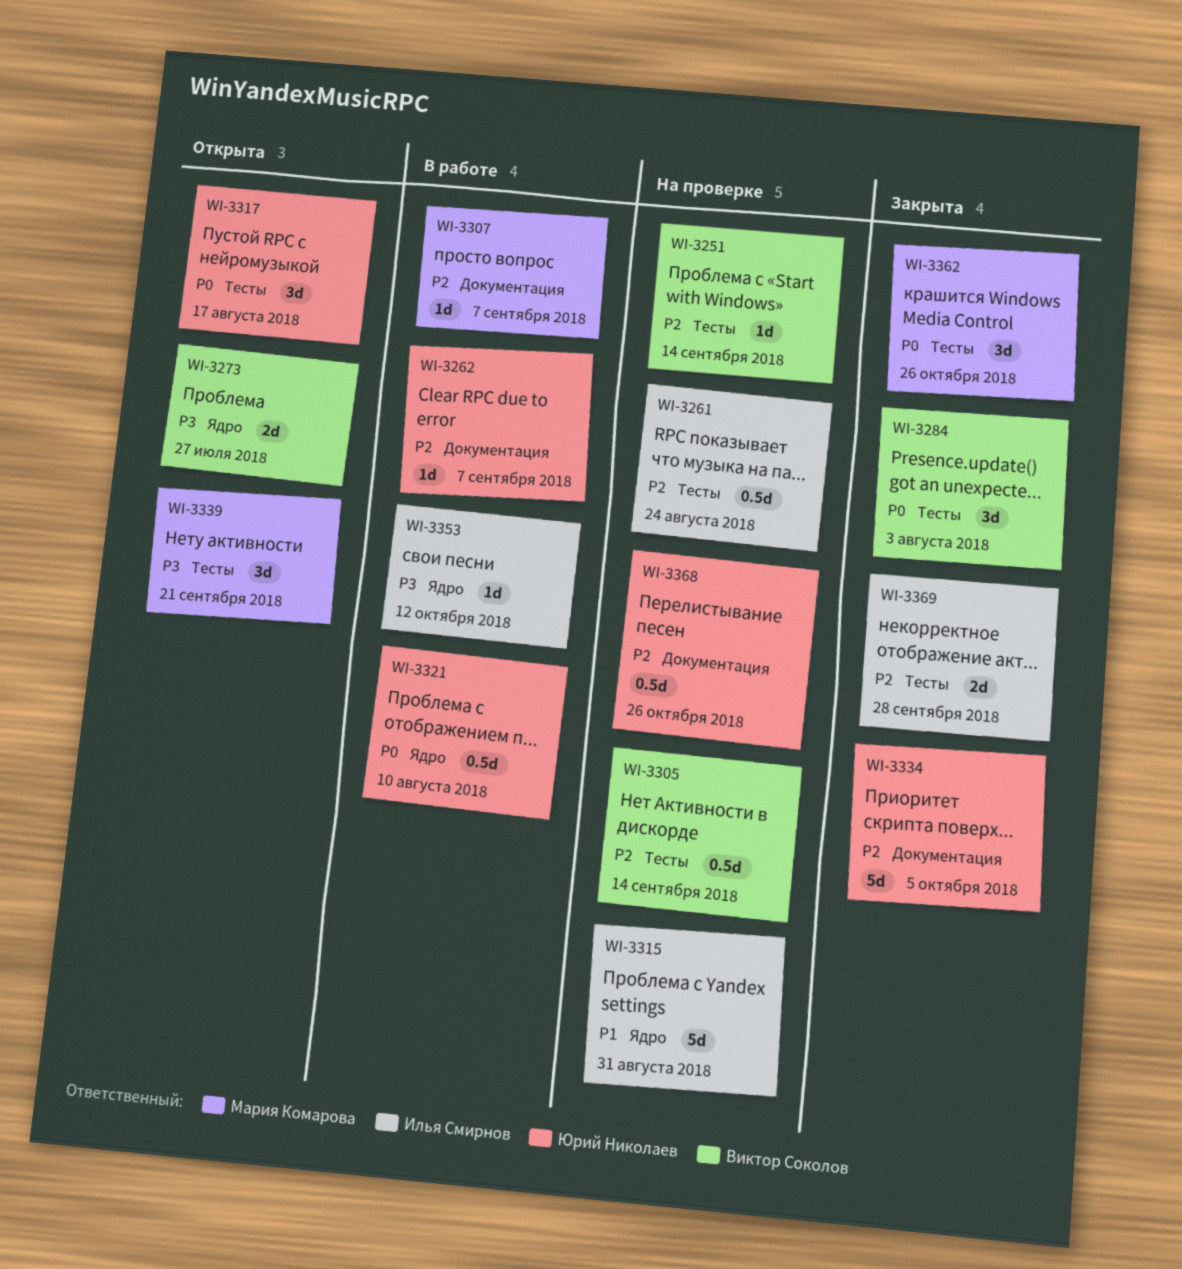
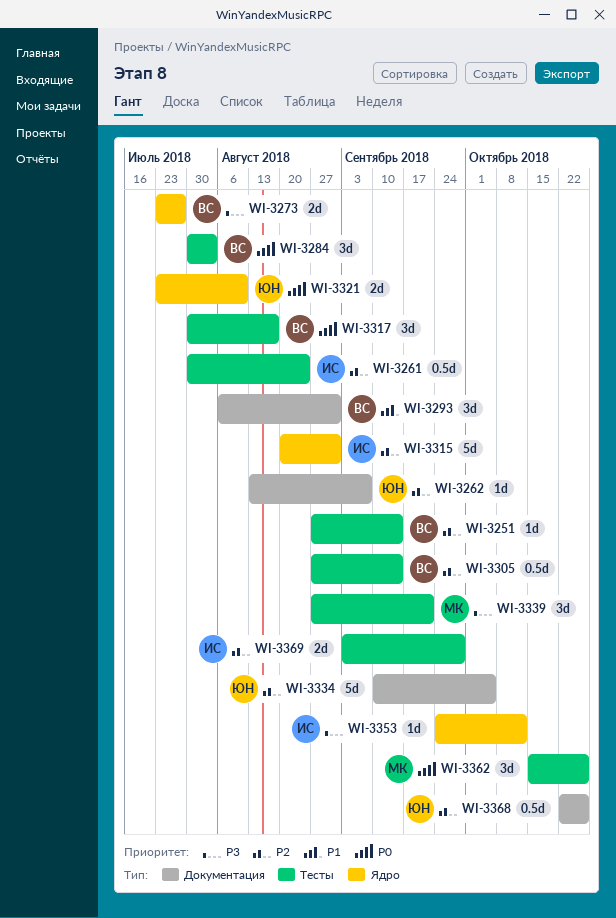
WI-3293: none -> present
WI-3307: present -> none
WI-3315, priority: P1 -> P2
WI-3317, owner: Юрий Николаев -> Виктор Соколов
WI-3321, estimate: 0.5d -> 2d

